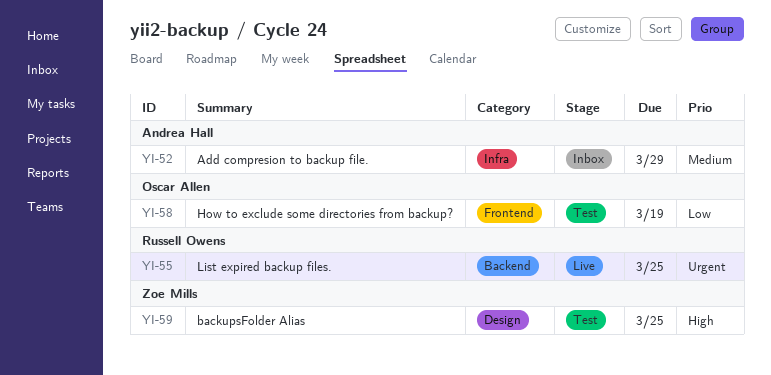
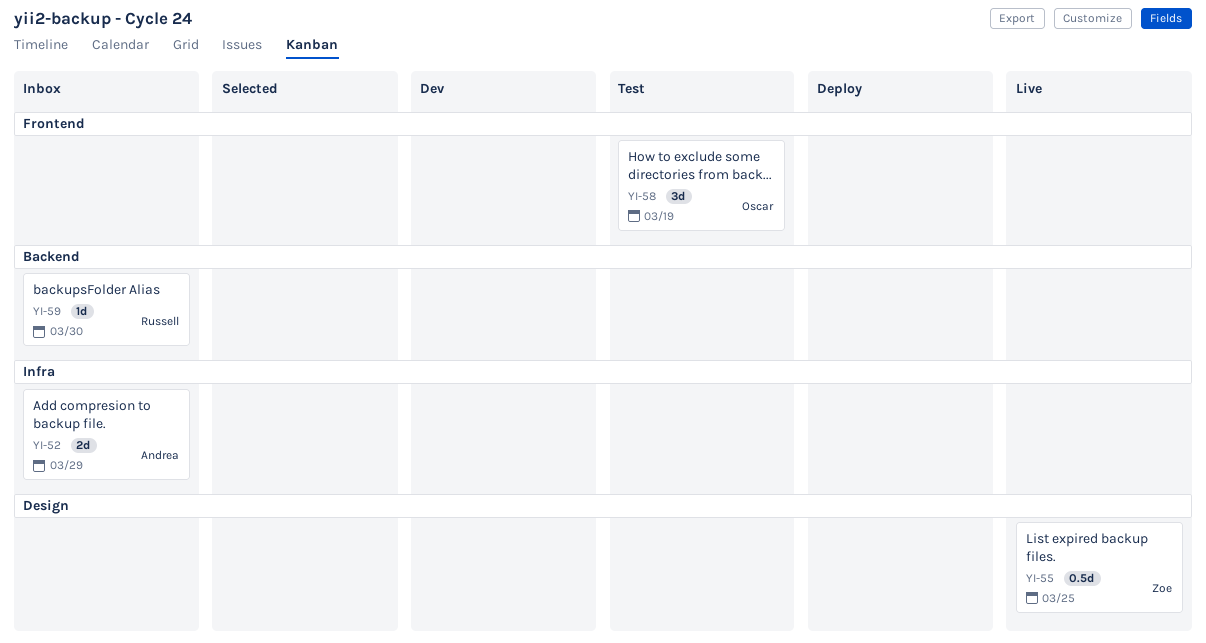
YI-55, owner: Russell Owens -> Zoe Mills
YI-55, label: Backend -> Design
YI-59, status: Test -> Inbox
YI-59, owner: Zoe Mills -> Russell Owens
YI-59, label: Design -> Backend
YI-59, due: Mar 25 -> Mar 30

